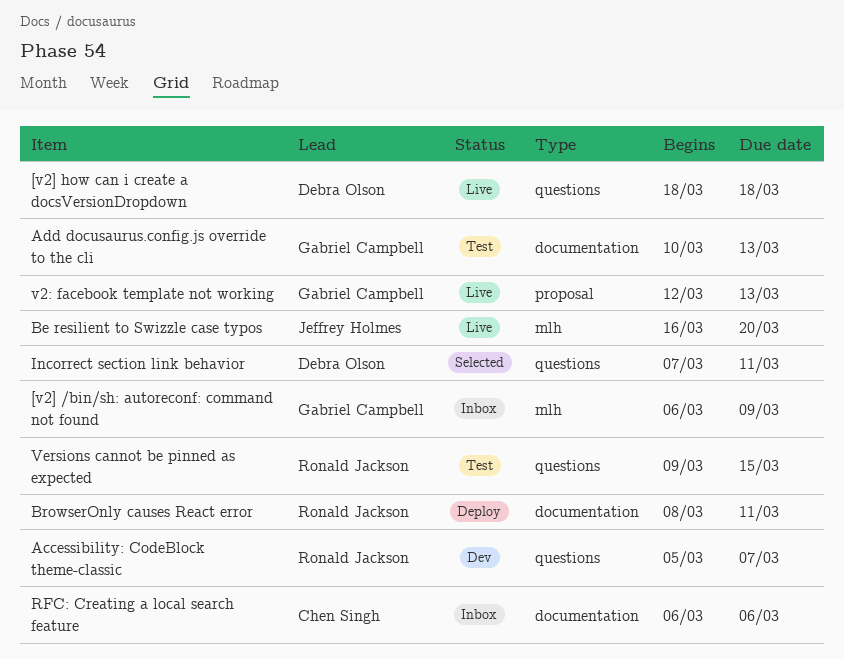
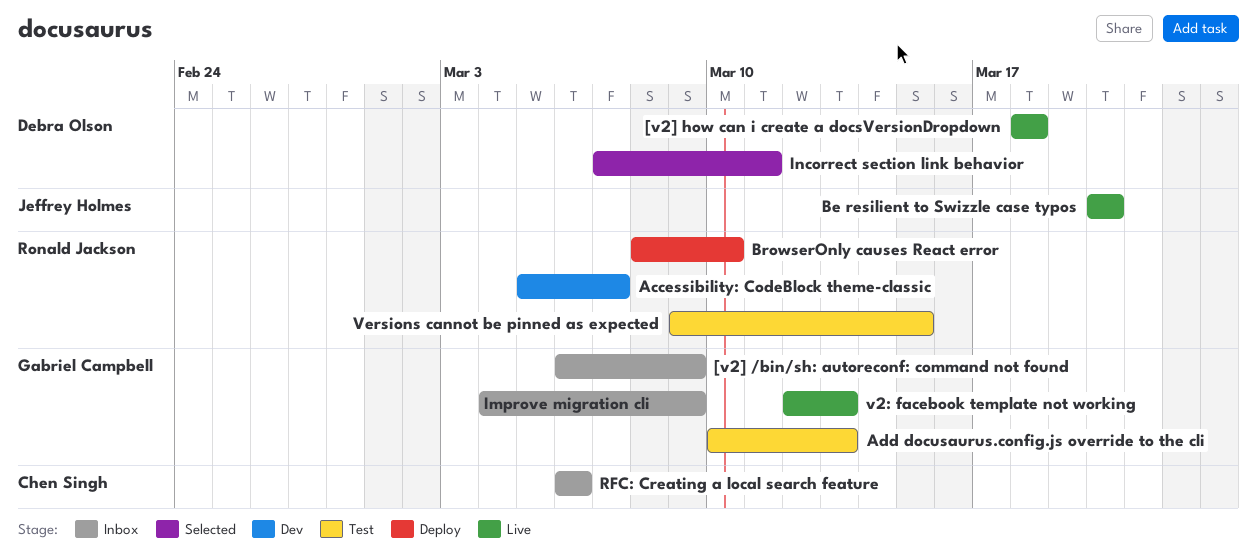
Be resilient to Swizzle case typos, start: Mar 16 -> Mar 20
BrowserOnly causes React error, due: Mar 11 -> Mar 10
Improve migration cli: none -> present

